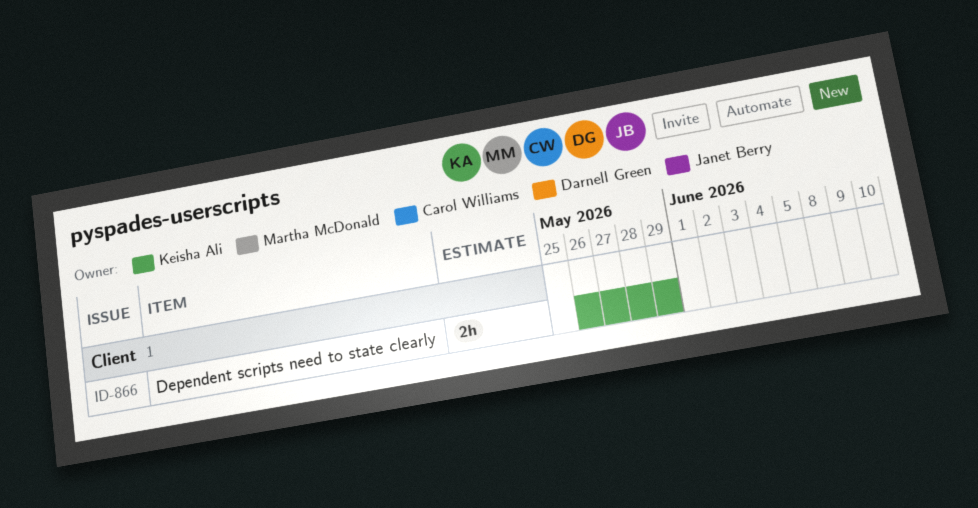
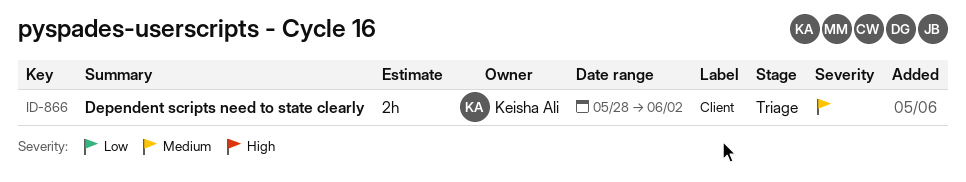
ID-866, start: May 26 -> May 28
ID-866, due: May 29 -> Jun 2

